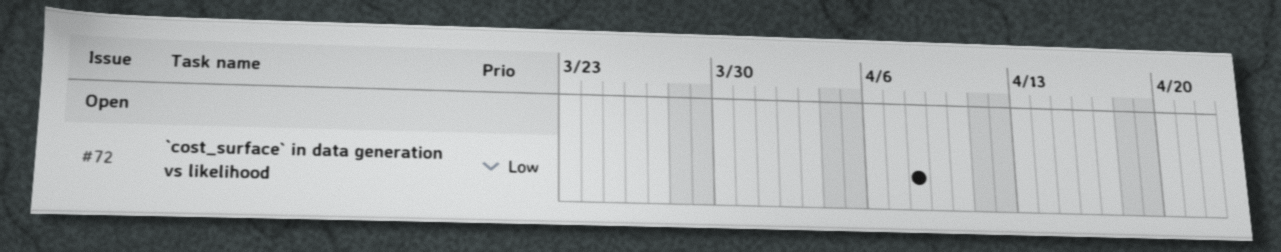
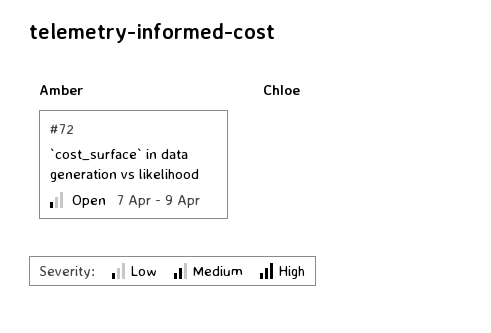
#72, start: Apr 8 -> Apr 7
#72, due: Apr 8 -> Apr 9

